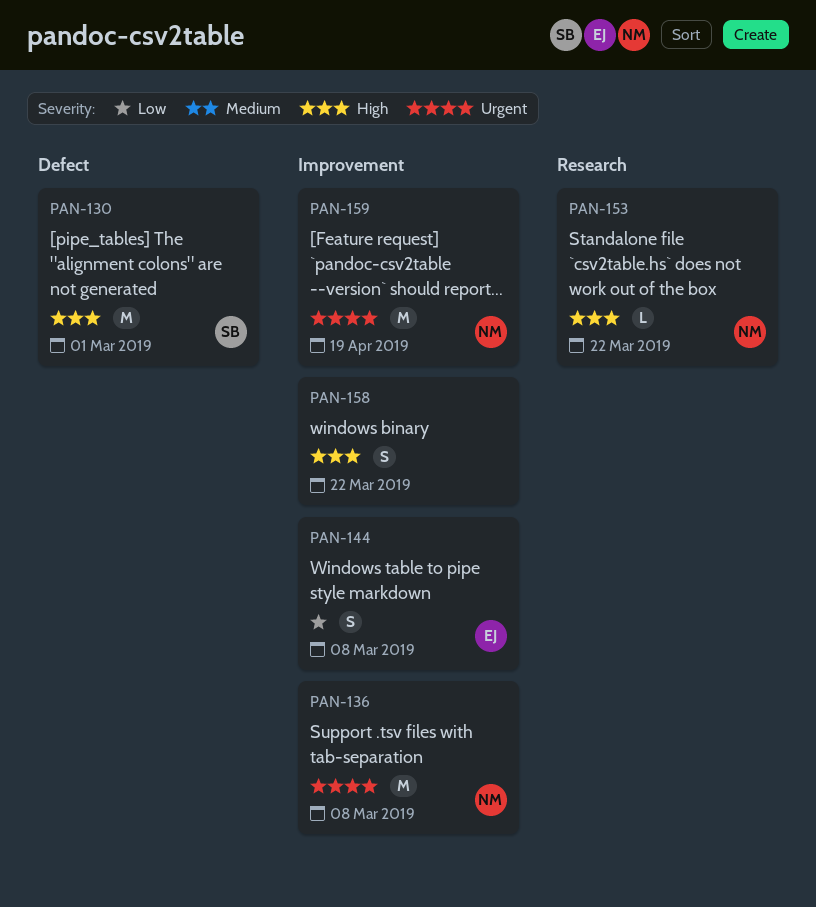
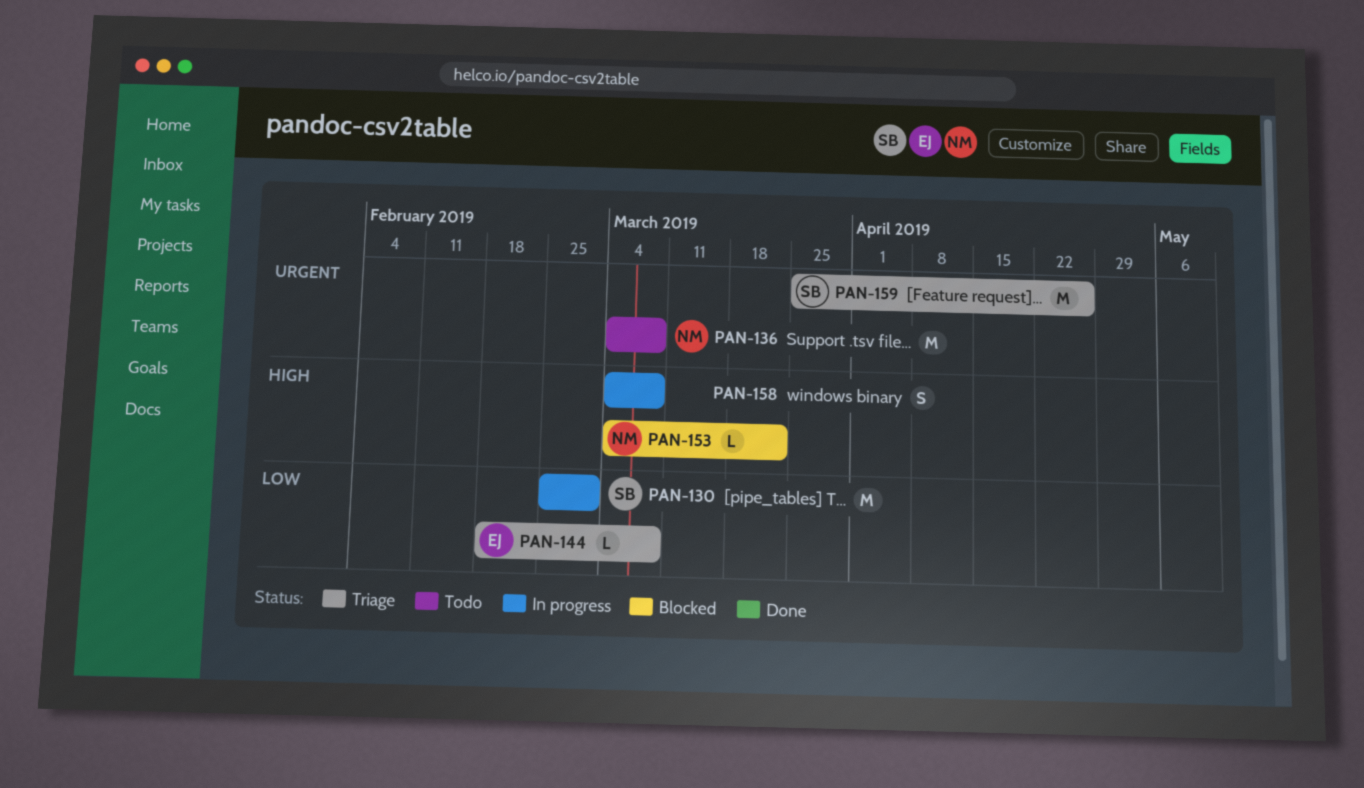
PAN-130, priority: High -> Low
PAN-144, estimate: S -> L
PAN-158, due: Mar 22 -> Mar 8
PAN-159, owner: NM -> SB
PAN-159, due: Apr 19 -> Apr 26

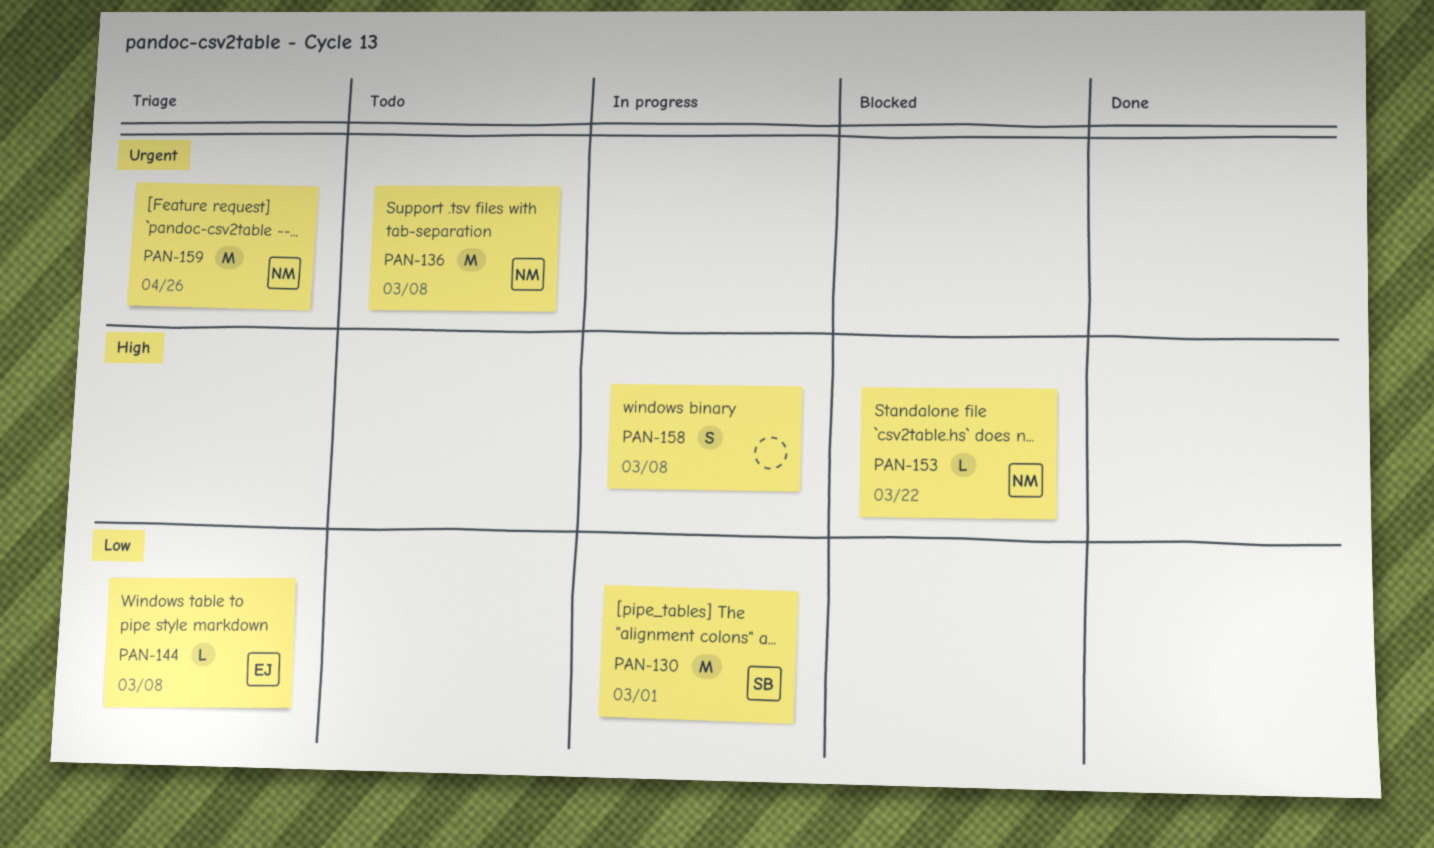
PAN-159, owner: SB -> NM

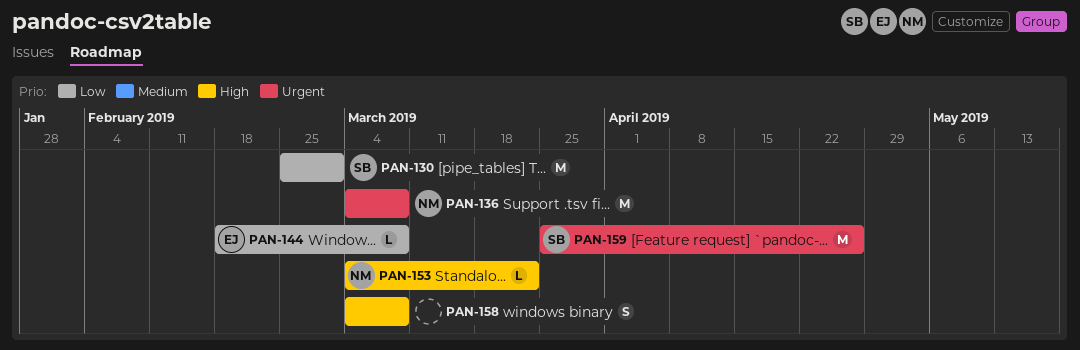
PAN-159, owner: NM -> SB

